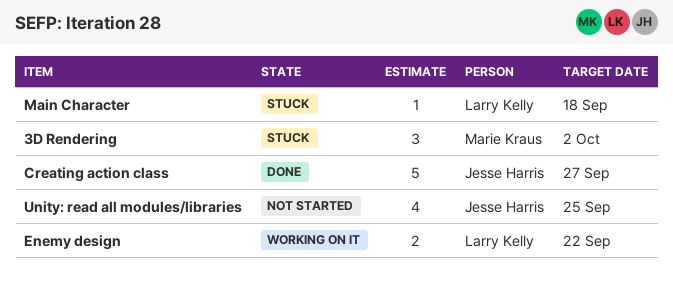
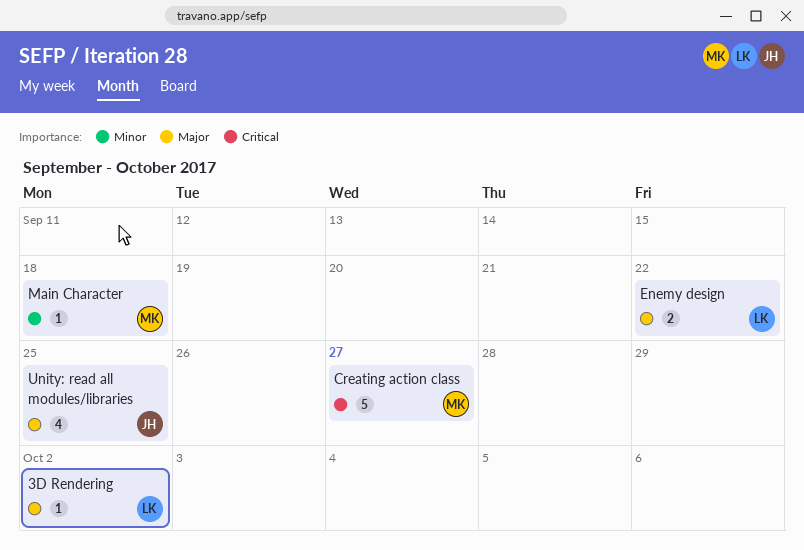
3D Rendering, owner: Marie Kraus -> Larry Kelly
3D Rendering, estimate: 3 -> 1
Creating action class, owner: Jesse Harris -> Marie Kraus
Main Character, owner: Larry Kelly -> Marie Kraus

